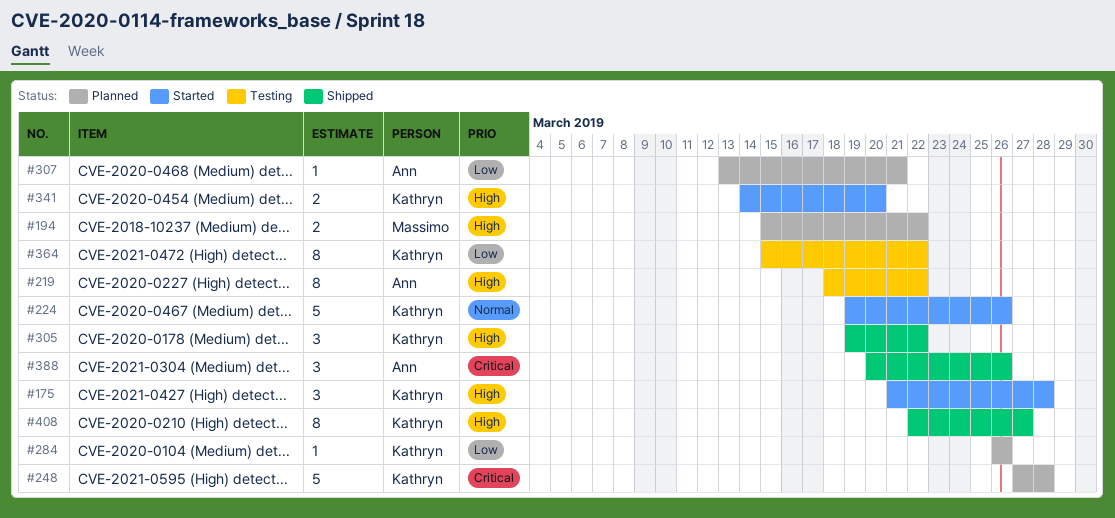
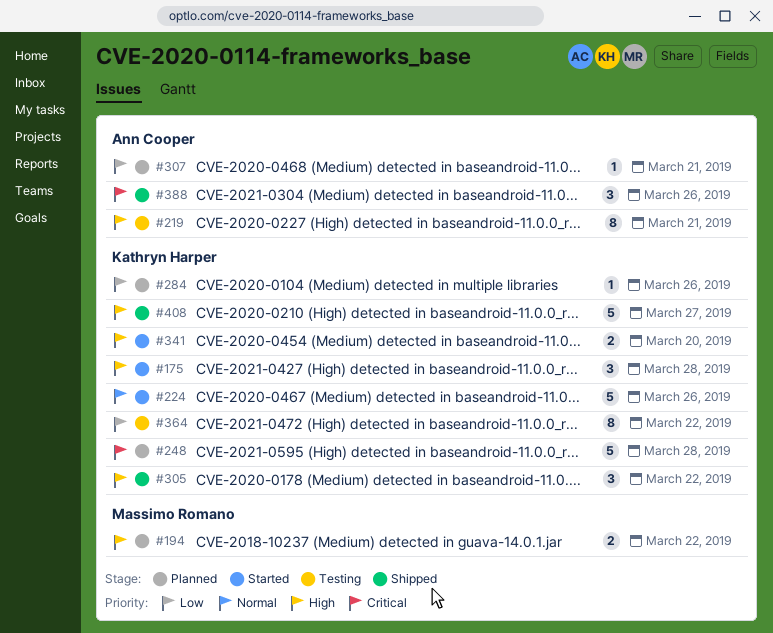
#219, due: Mar 22 -> Mar 21
#408, estimate: 8 -> 5

